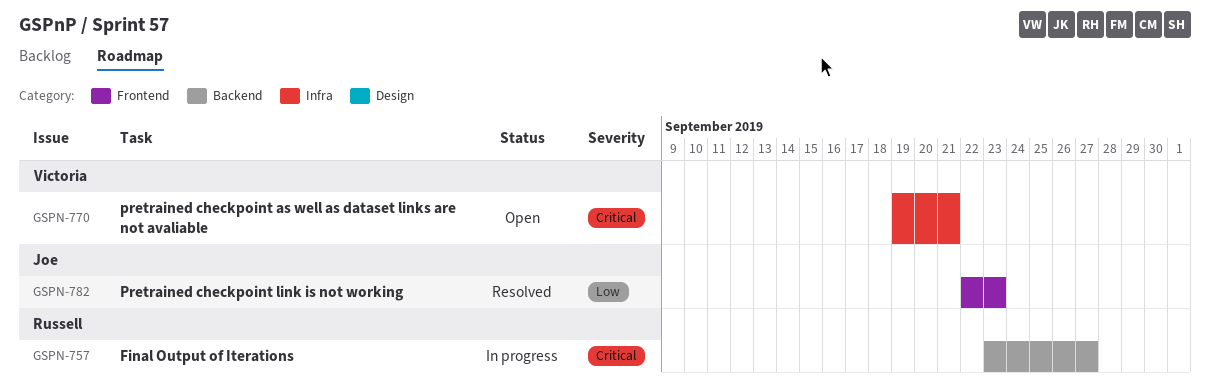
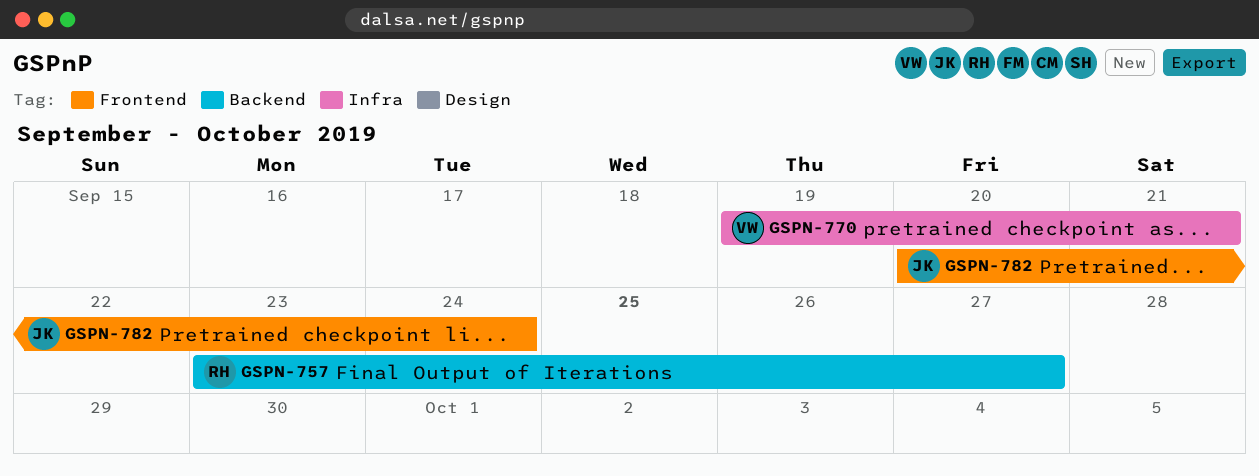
GSPN-782, start: Sep 22 -> Sep 20
GSPN-782, due: Sep 23 -> Sep 24

